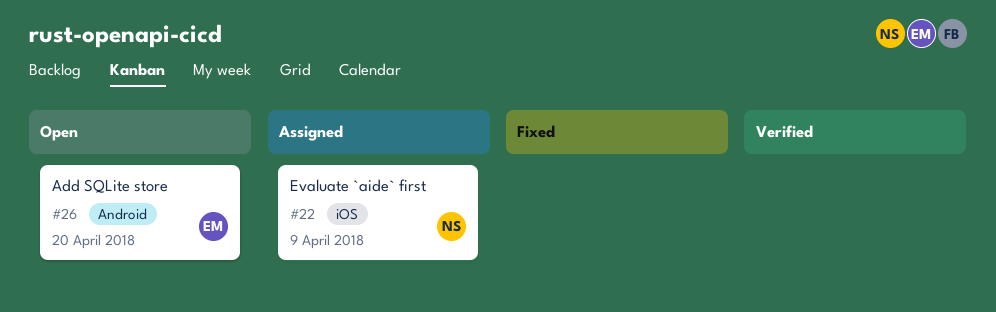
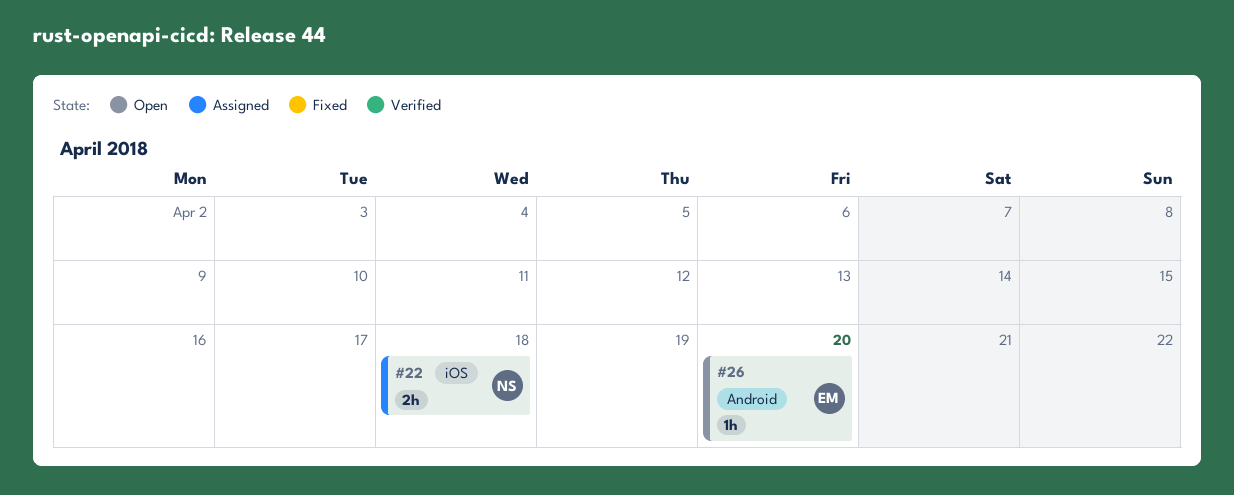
#22, due: Apr 9 -> Apr 18

